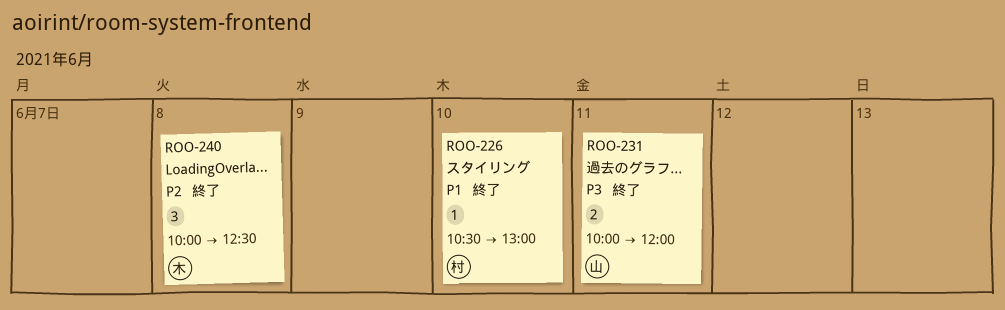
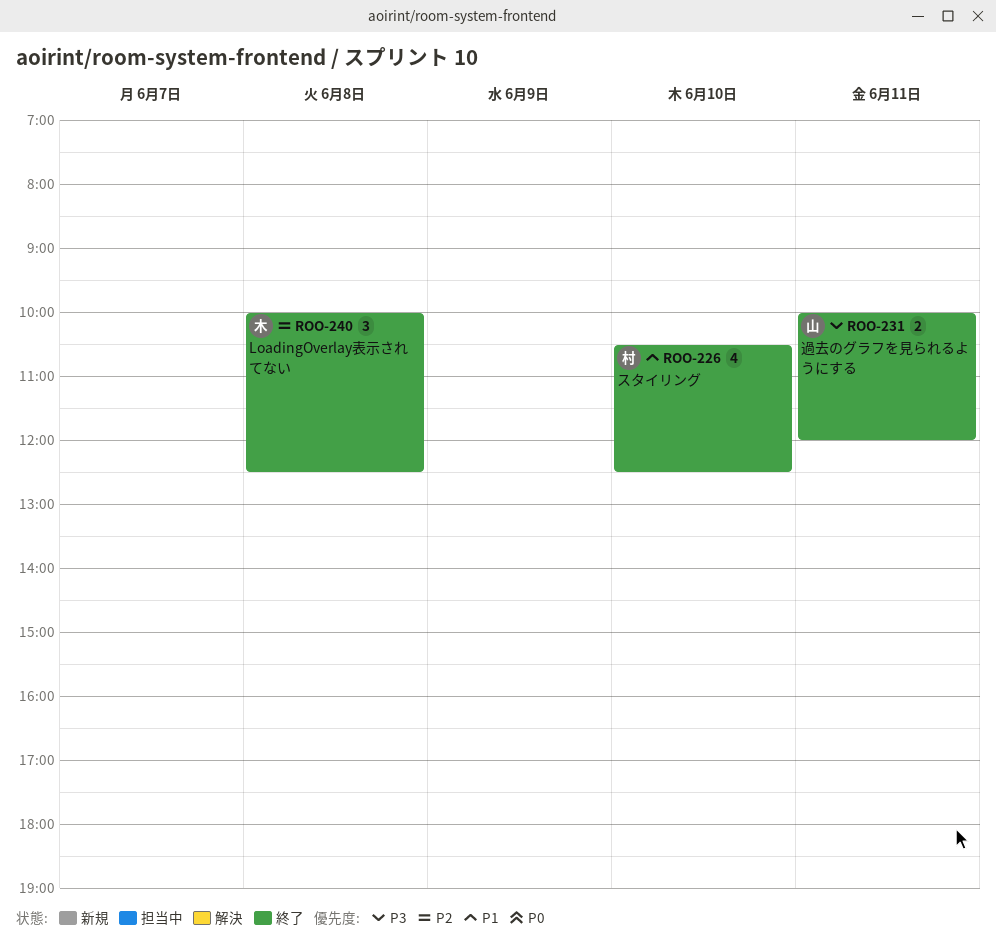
ROO-226, estimate: 1 -> 4
ROO-226, ends: 13:00 -> 12:30

